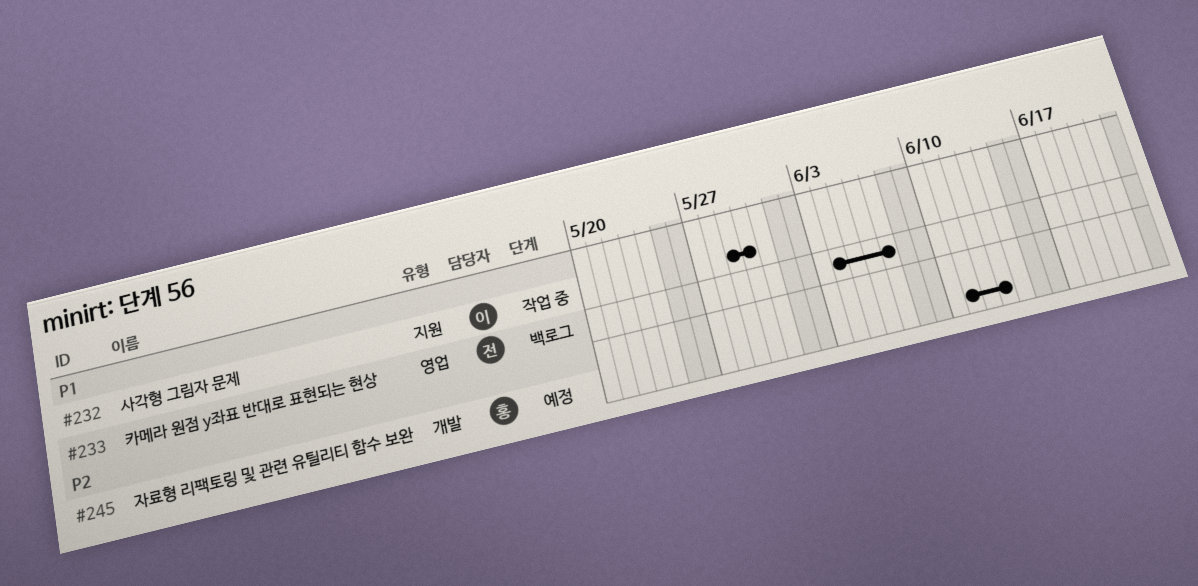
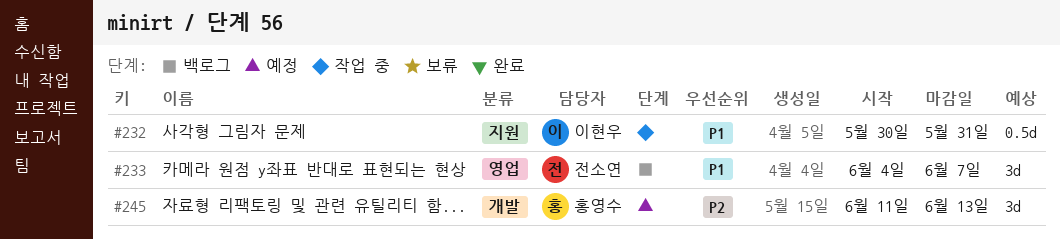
#232, start: May 29 -> May 30
#232, due: May 30 -> May 31

